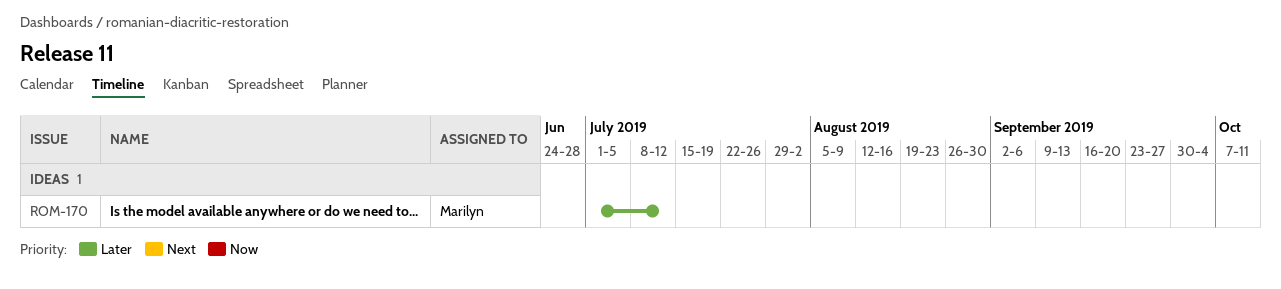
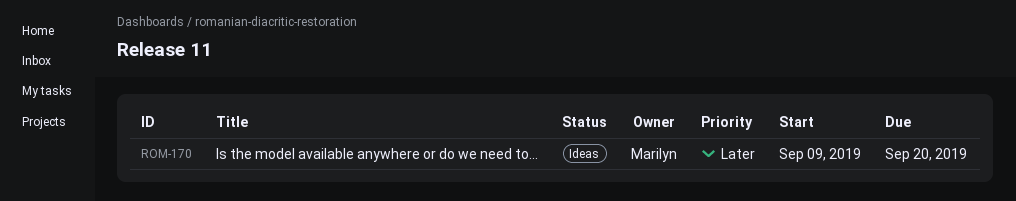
ROM-170, start: Jul 1 -> Sep 9
ROM-170, due: Jul 12 -> Sep 20

